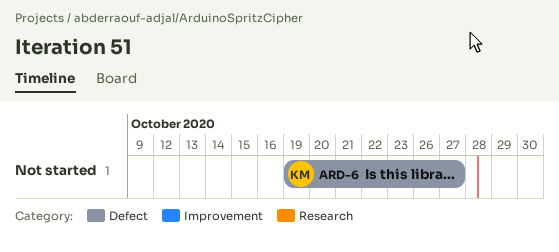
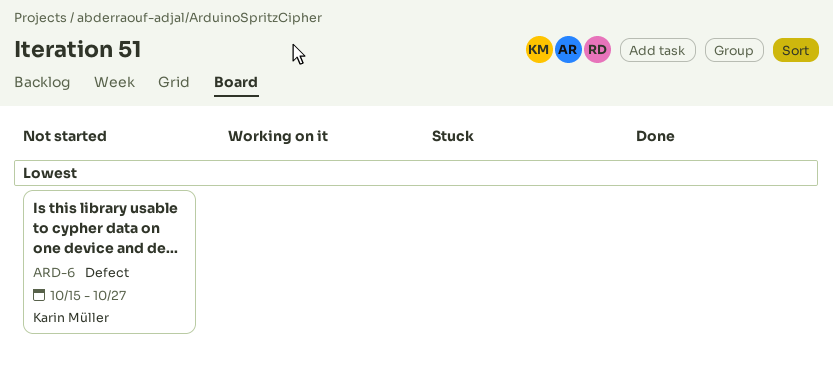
ARD-6, start: Oct 19 -> Oct 15

